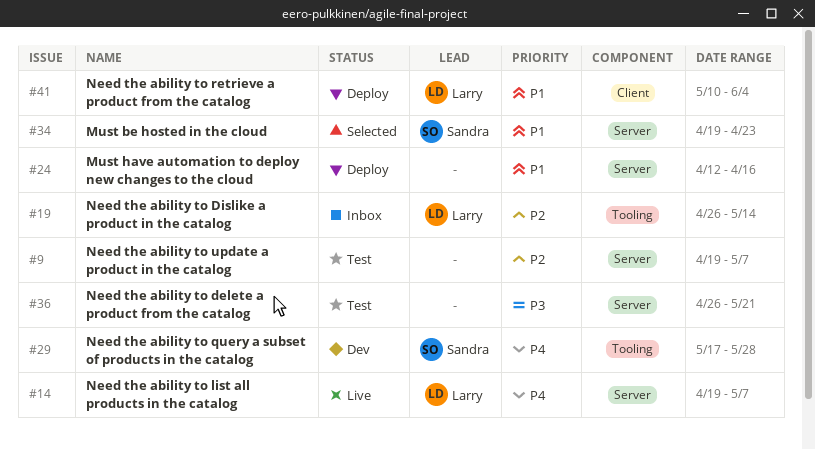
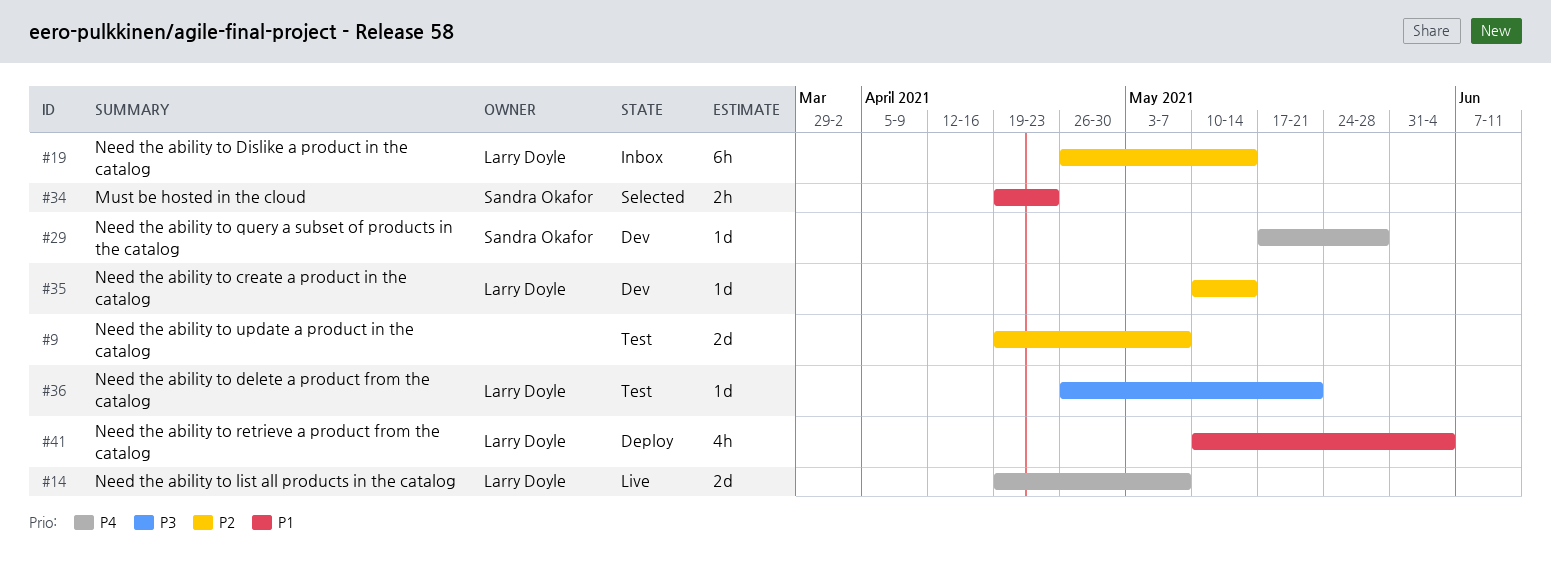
#24: present -> none
#35: none -> present
#36, owner: none -> Larry Doyle

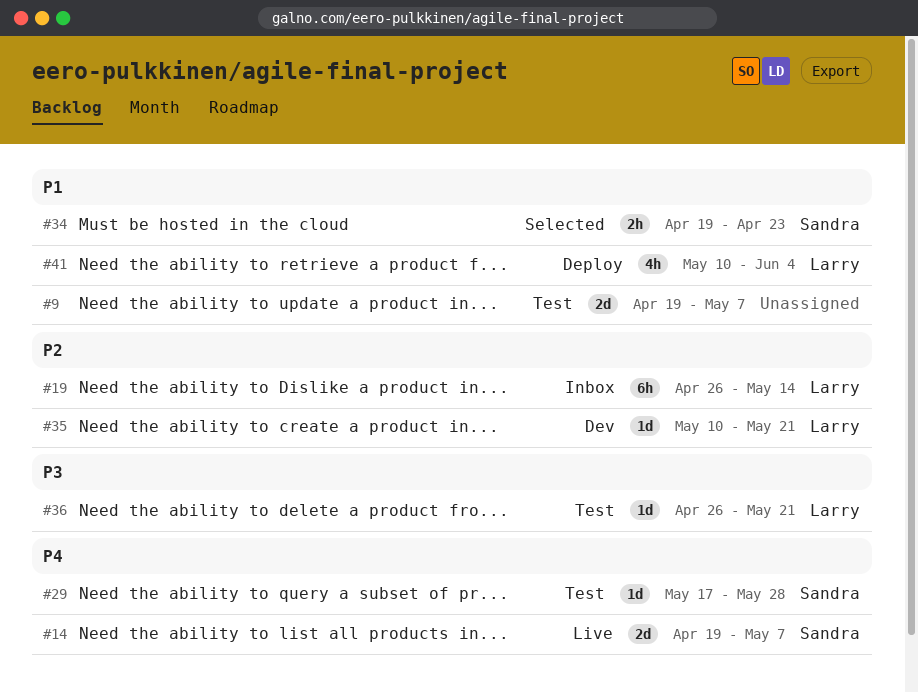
#9, priority: P2 -> P1
#14, owner: Larry Doyle -> Sandra Okafor
#29, status: Dev -> Test
#35, due: May 14 -> May 21

